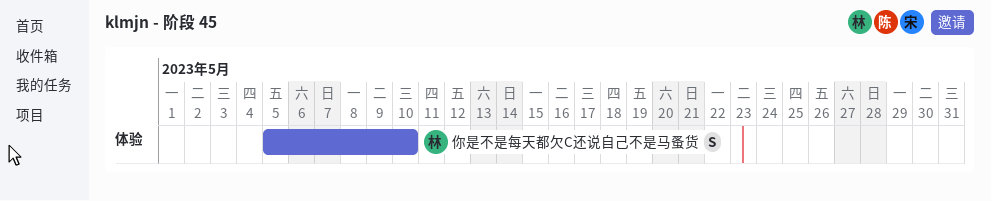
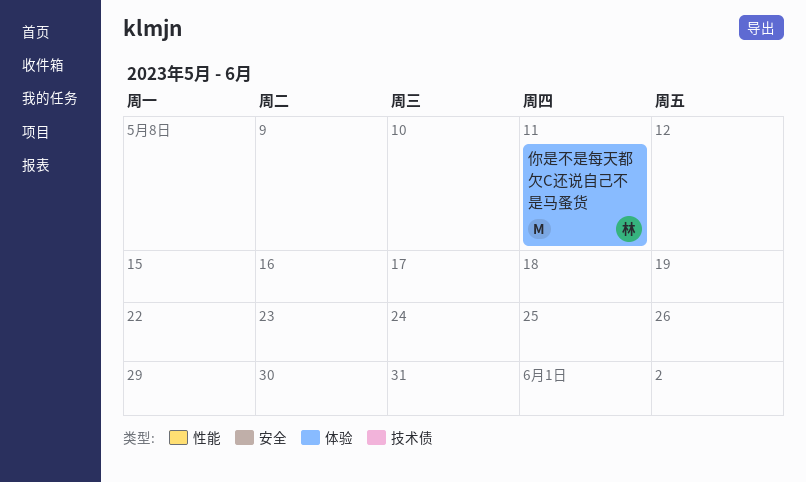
你是不是每天都欠C还说自己不是马蚤货, estimate: S -> M
你是不是每天都欠C还说自己不是马蚤货, due: May 10 -> May 11

